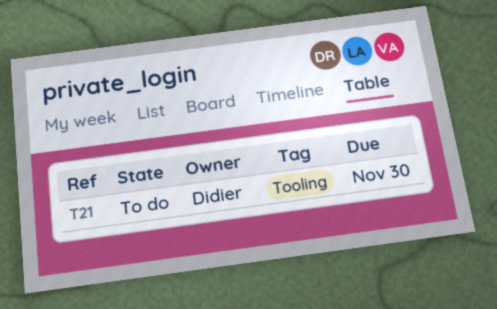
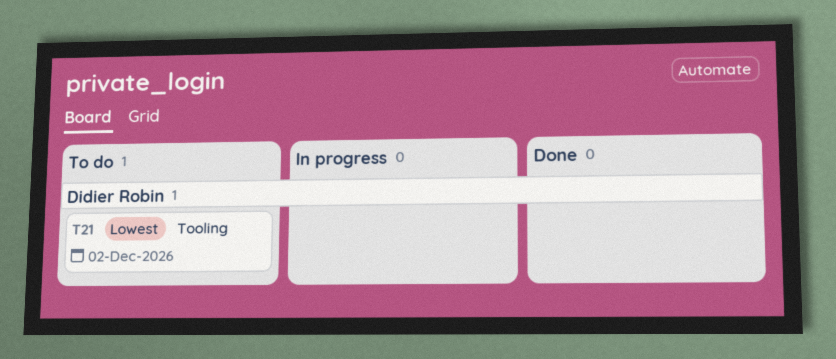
T21, due: Nov 30 -> Dec 2

